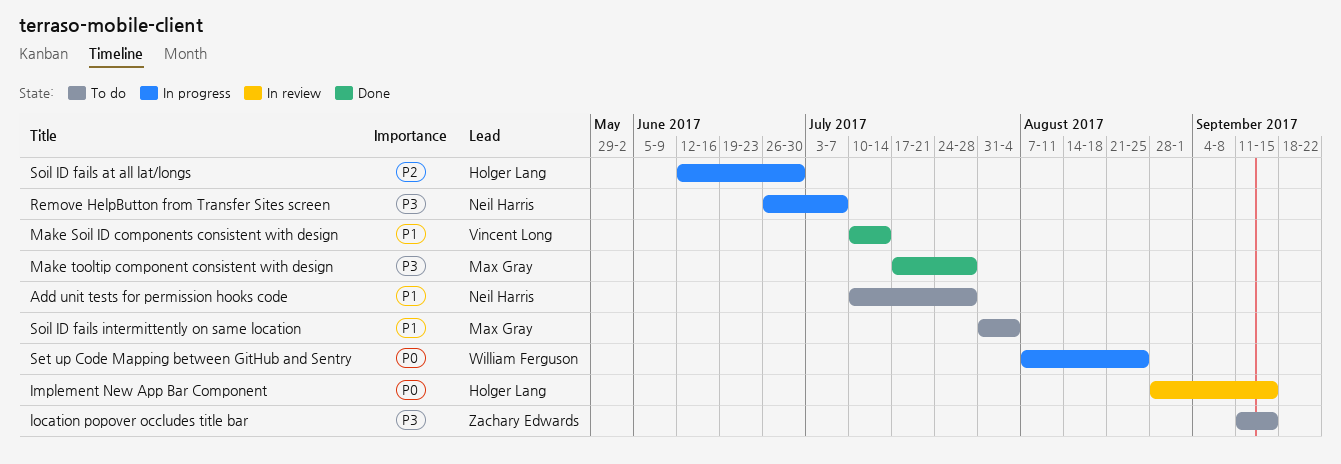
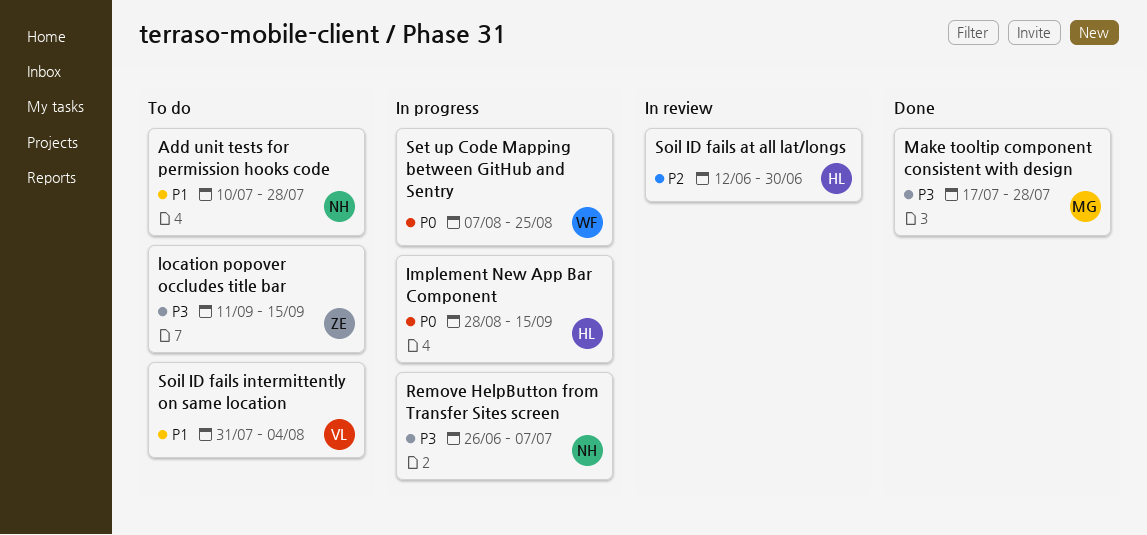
Implement New App Bar Component, status: In review -> In progress
Make Soil ID components consistent with design: present -> none
Soil ID fails at all lat/longs, status: In progress -> In review
Soil ID fails intermittently on same location, owner: Max Gray -> Vincent Long

